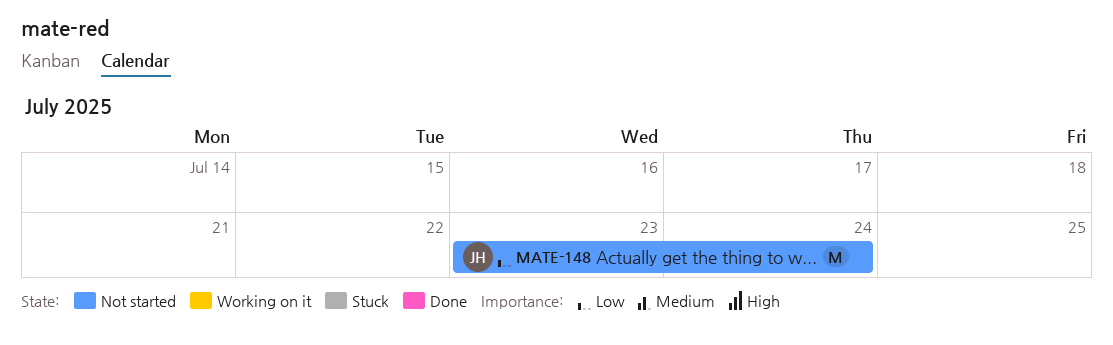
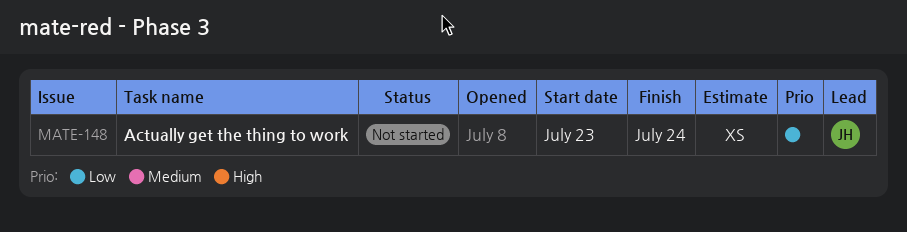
MATE-148, estimate: M -> XS

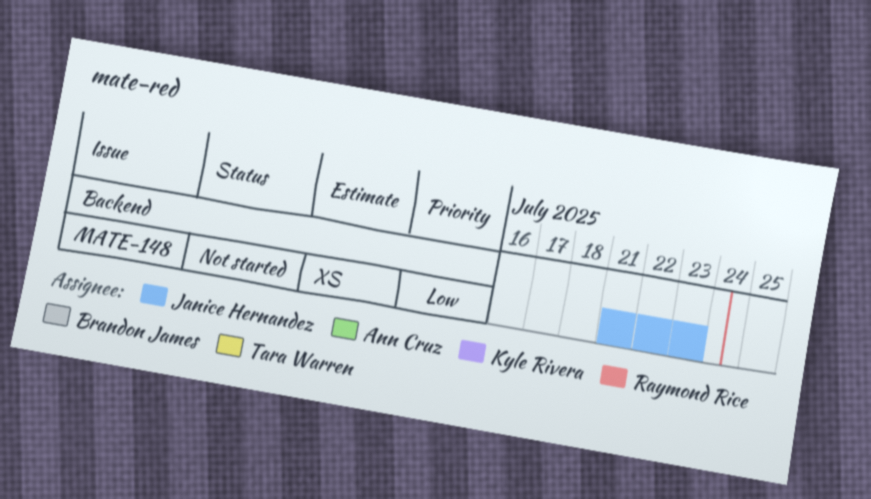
MATE-148, start: Jul 23 -> Jul 21
MATE-148, due: Jul 24 -> Jul 23

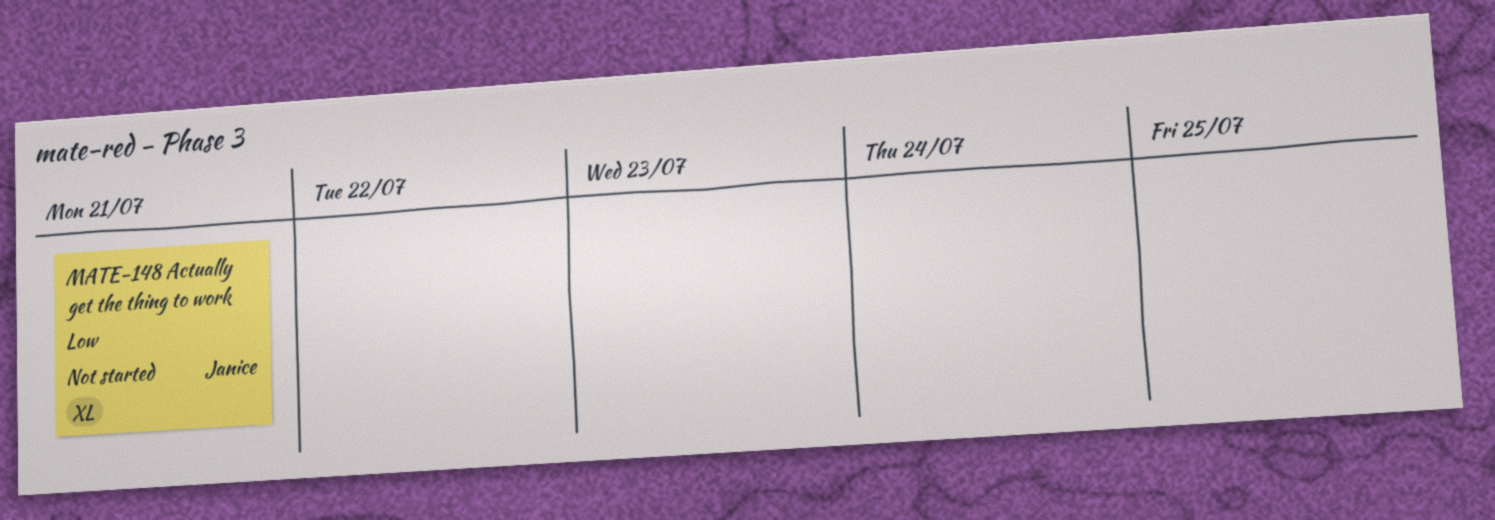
MATE-148, estimate: XS -> XL
MATE-148, due: Jul 23 -> Jul 21

